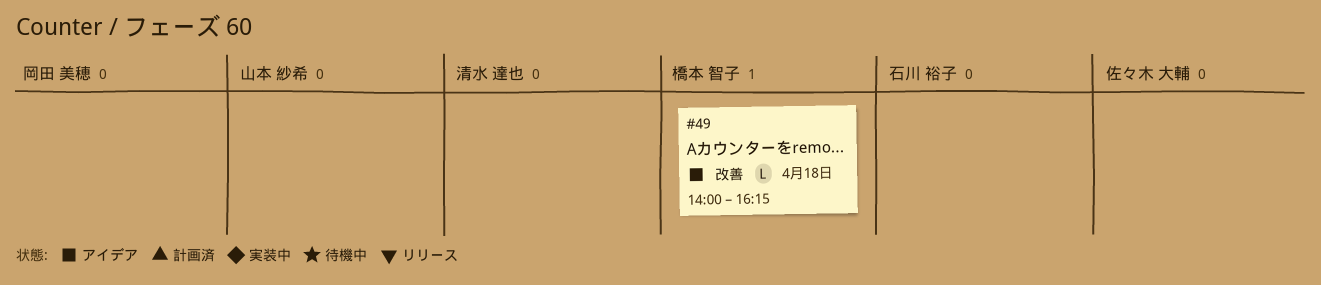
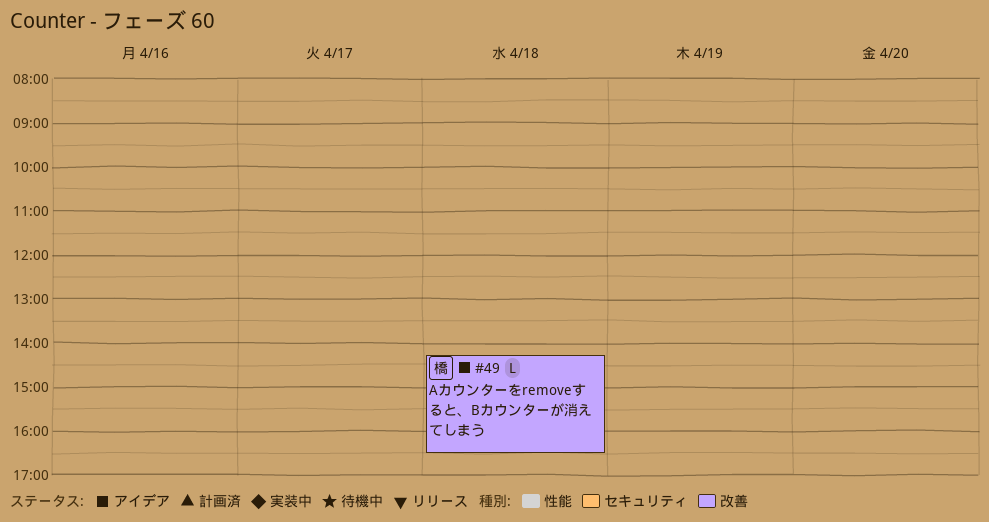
#49, begins: 14:00 -> 14:15
#49, ends: 16:15 -> 16:30

